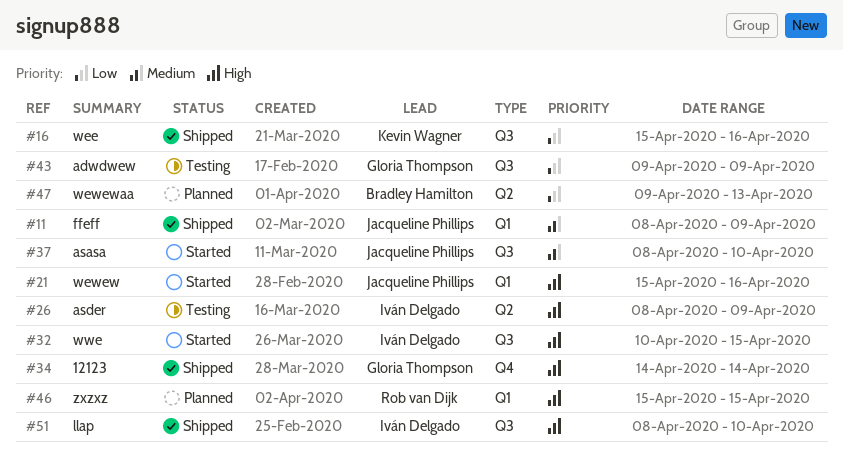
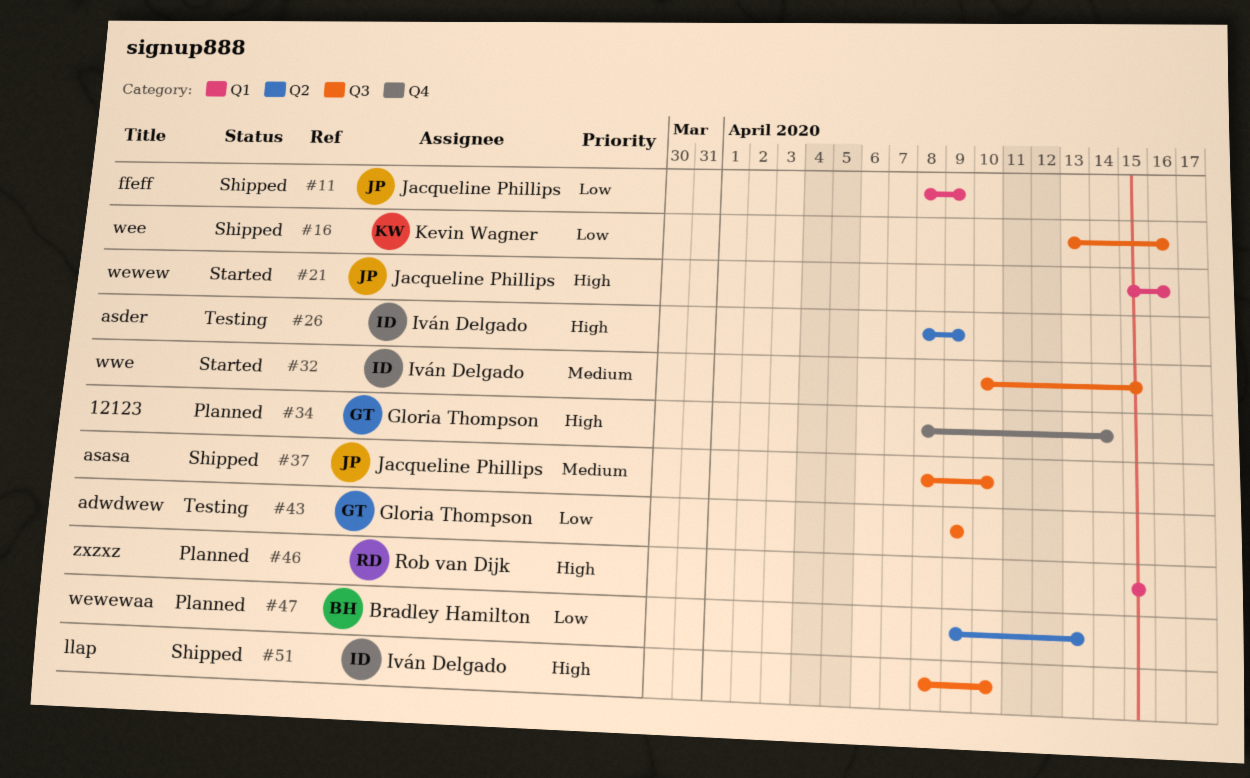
#11, priority: Medium -> Low
#16, start: Apr 15 -> Apr 13
#32, priority: High -> Medium
#34, status: Shipped -> Planned
#34, start: Apr 14 -> Apr 8
#37, status: Started -> Shipped

